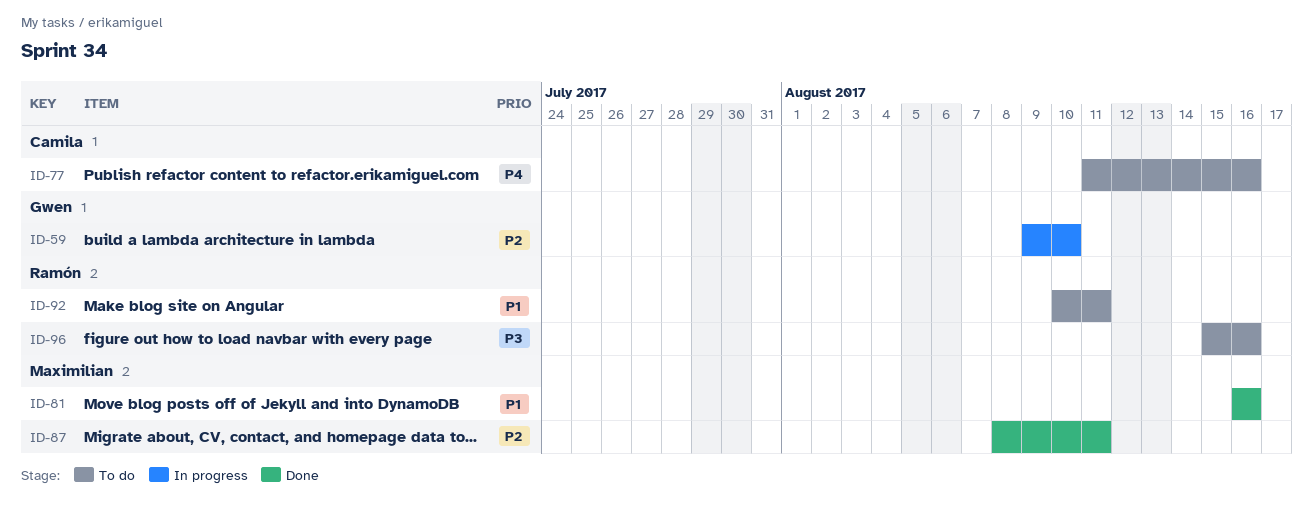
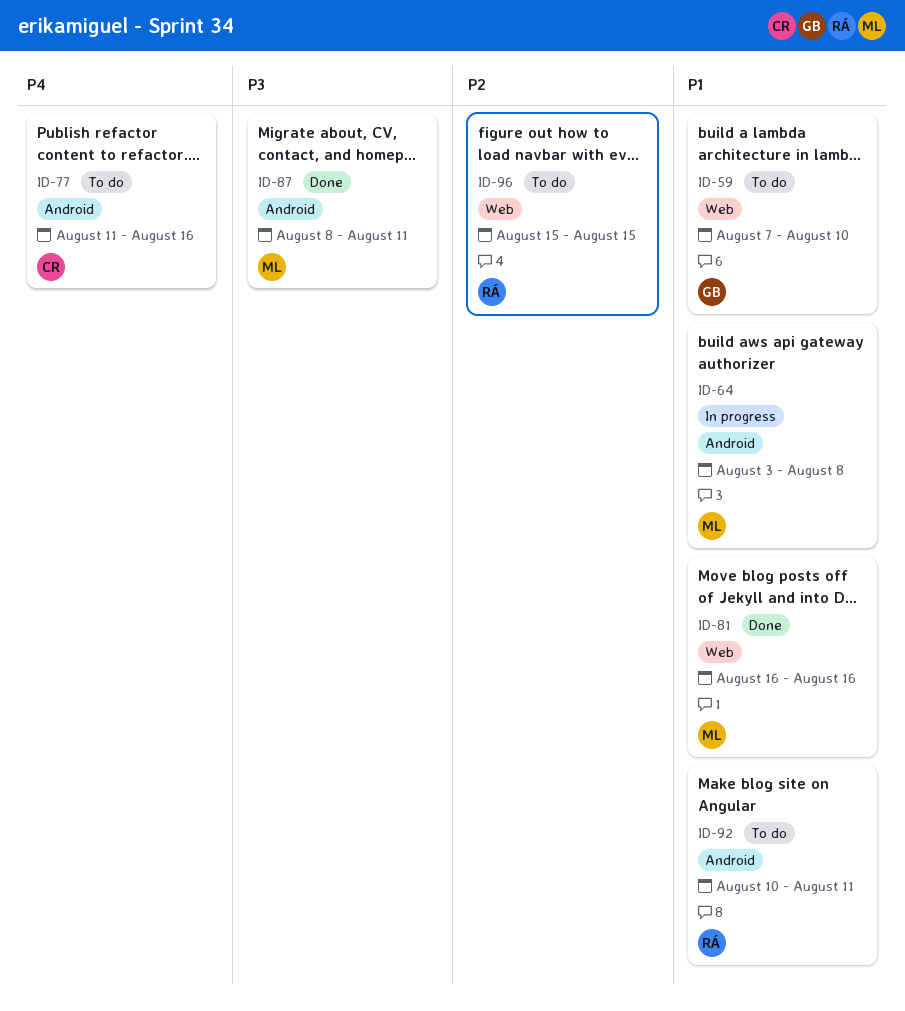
ID-59, status: In progress -> To do
ID-59, priority: P2 -> P1
ID-59, start: Aug 9 -> Aug 7
ID-64: none -> present
ID-87, priority: P2 -> P3
ID-96, priority: P3 -> P2
ID-96, due: Aug 16 -> Aug 15

